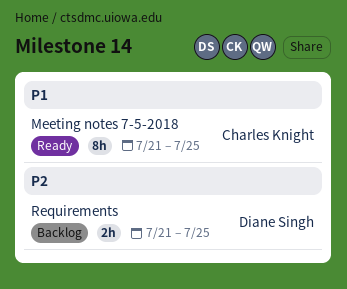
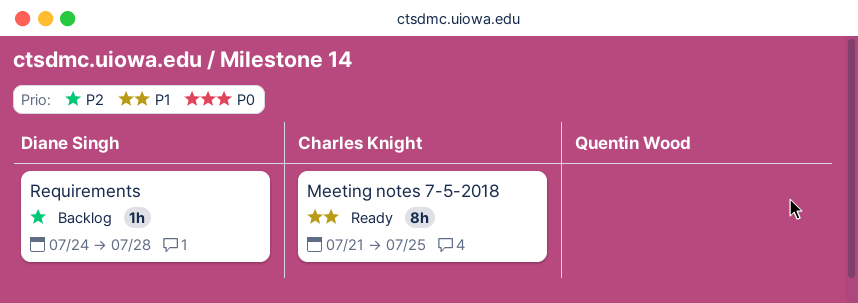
Requirements, estimate: 2h -> 1h
Requirements, start: Jul 21 -> Jul 24
Requirements, due: Jul 25 -> Jul 28

